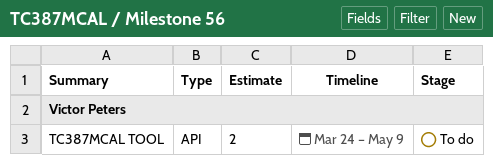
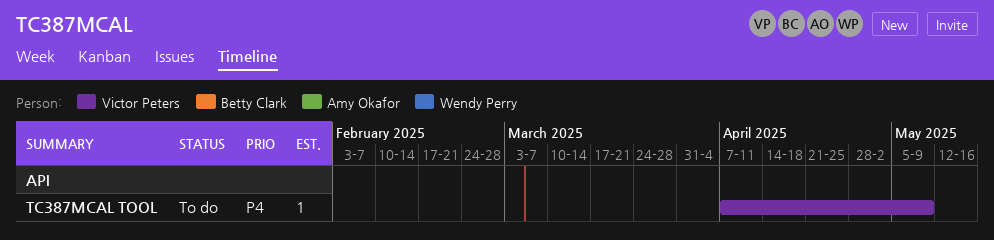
TC387MCAL TOOL, estimate: 2 -> 1
TC387MCAL TOOL, start: Mar 24 -> Apr 7

